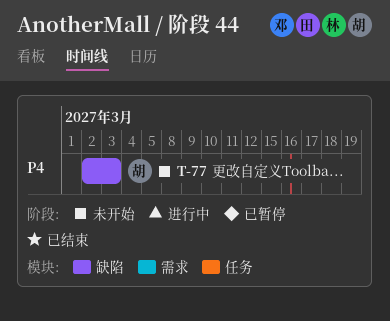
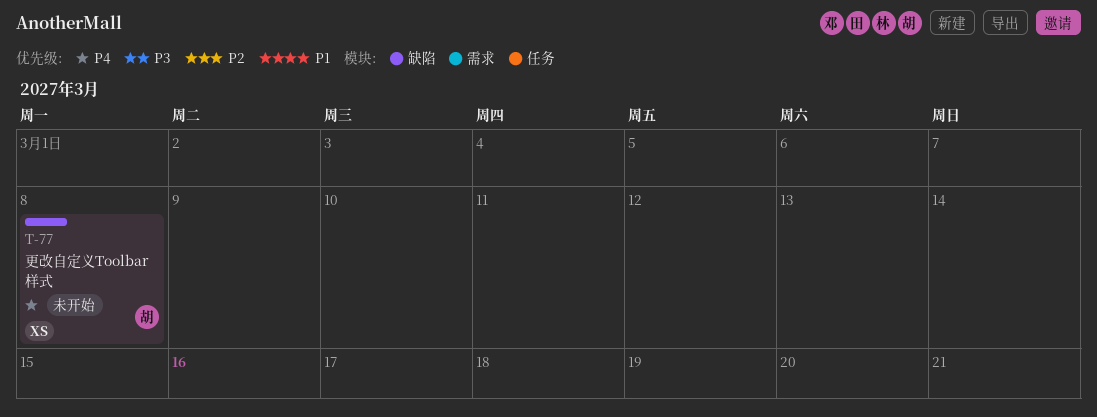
T-77, due: Mar 3 -> Mar 8

